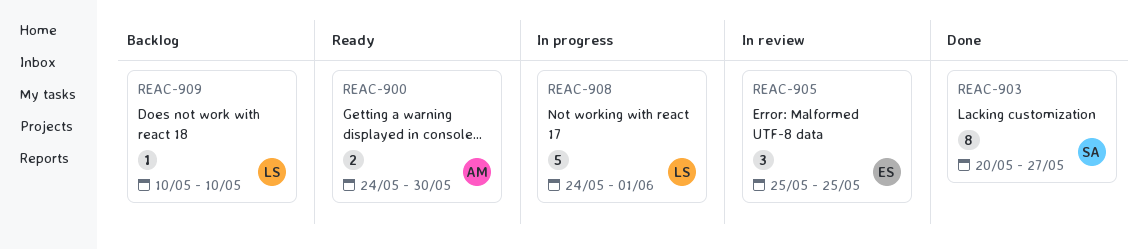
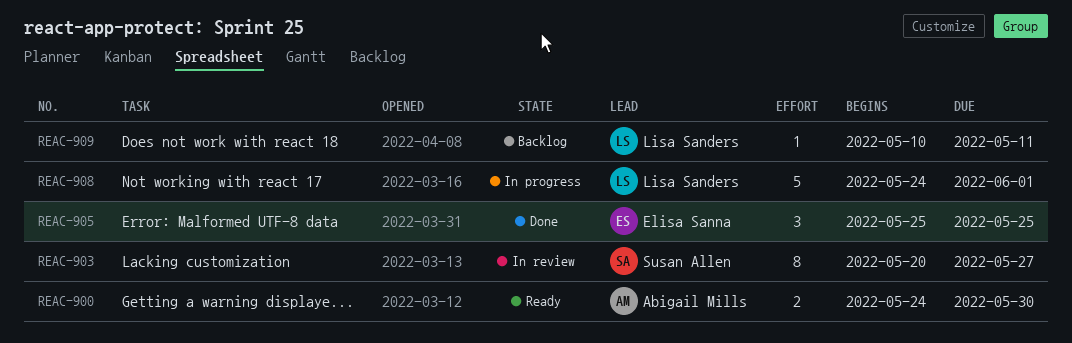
REAC-903, status: Done -> In review
REAC-905, status: In review -> Done
REAC-909, due: May 10 -> May 11

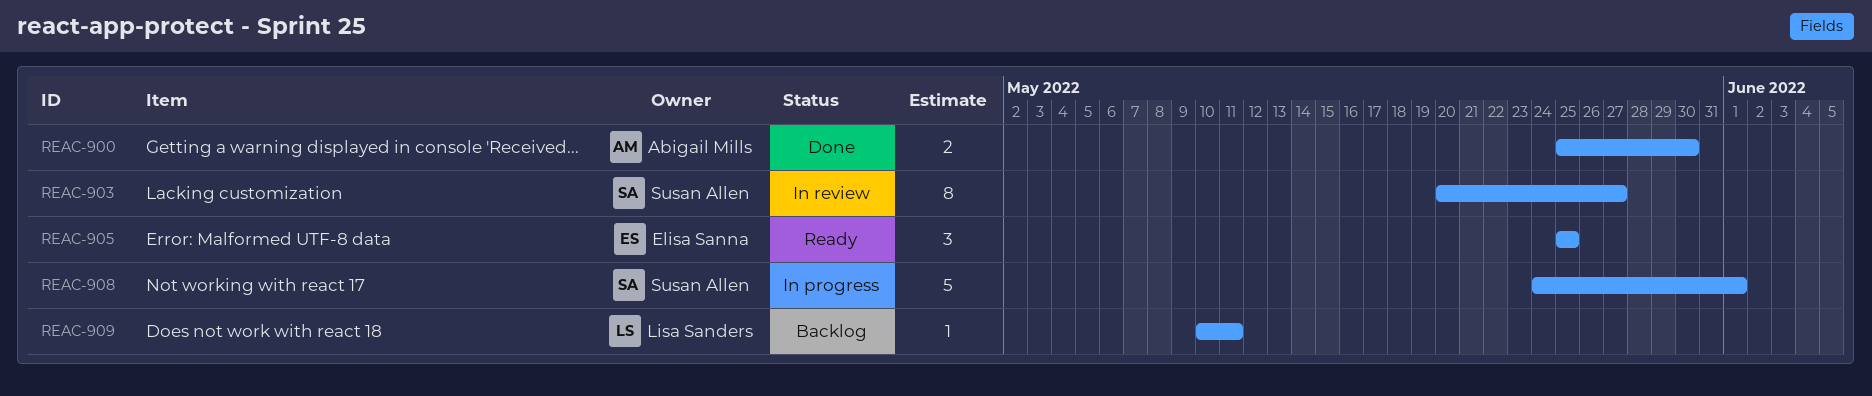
REAC-900, status: Ready -> Done
REAC-900, start: May 24 -> May 25
REAC-905, status: Done -> Ready
REAC-908, owner: Lisa Sanders -> Susan Allen

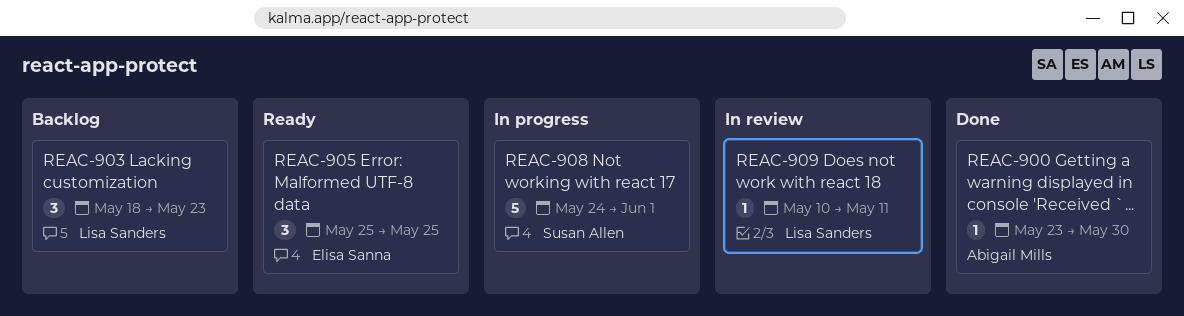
REAC-900, estimate: 2 -> 1
REAC-900, start: May 25 -> May 23
REAC-903, status: In review -> Backlog
REAC-903, owner: Susan Allen -> Lisa Sanders
REAC-903, estimate: 8 -> 3
REAC-903, start: May 20 -> May 18
REAC-903, due: May 27 -> May 23
REAC-909, status: Backlog -> In review

